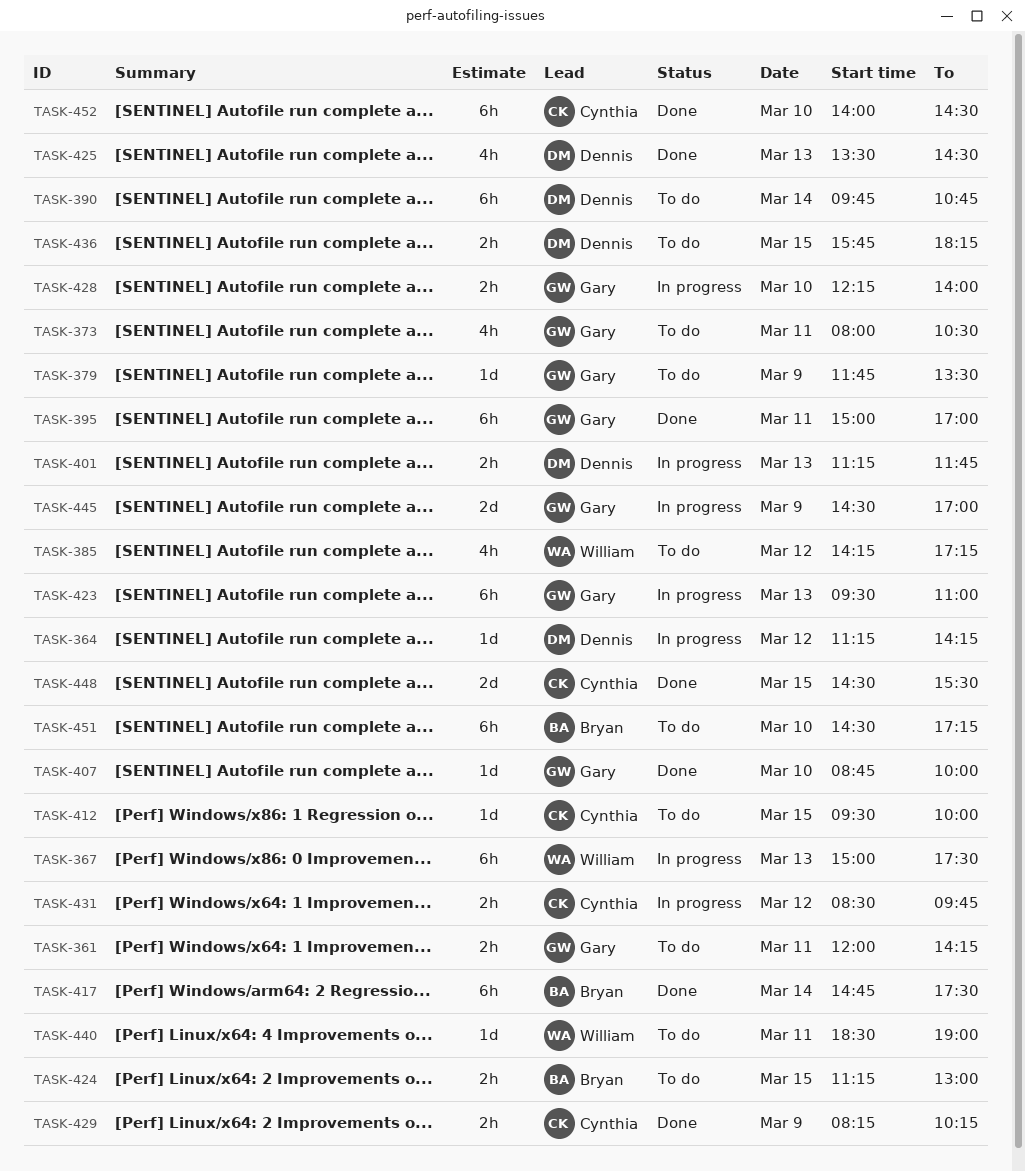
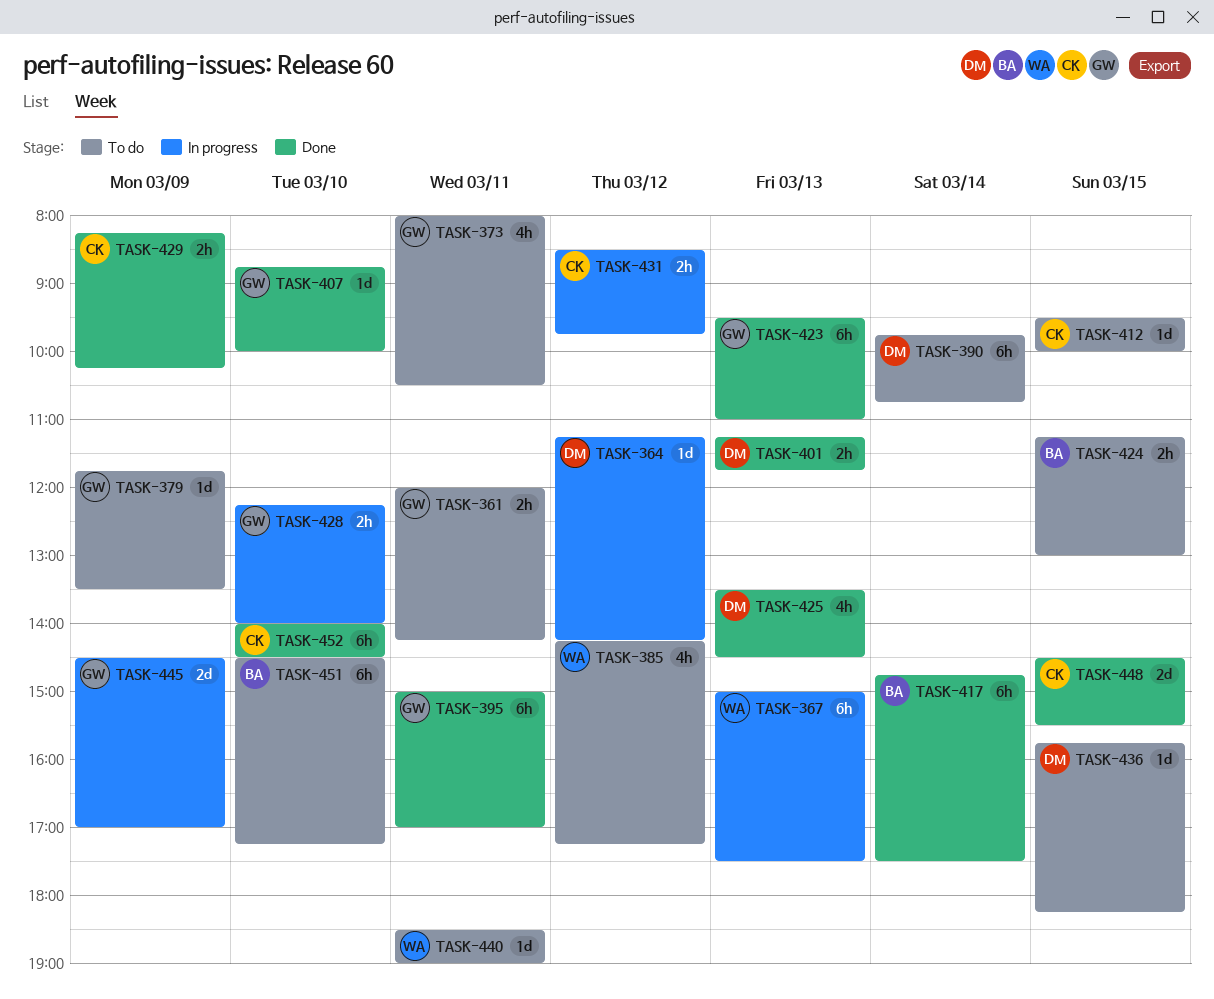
TASK-401, status: In progress -> Done
TASK-423, status: In progress -> Done
TASK-436, estimate: 2h -> 1d

